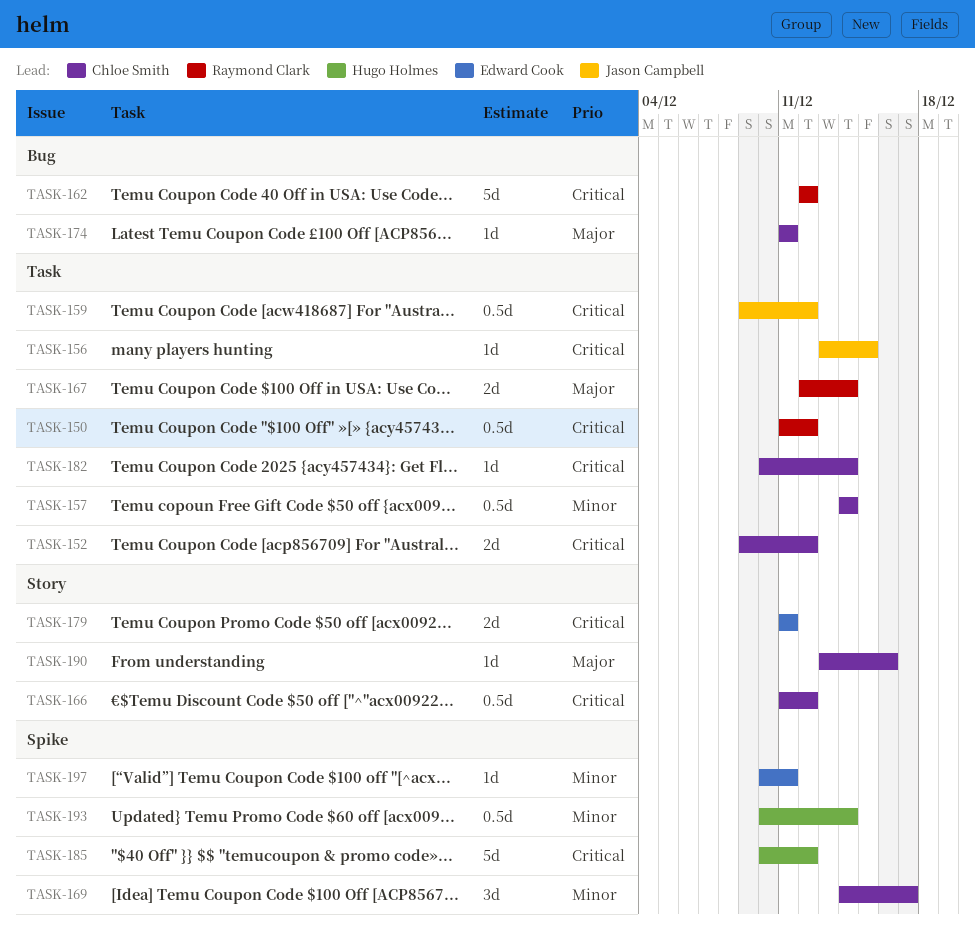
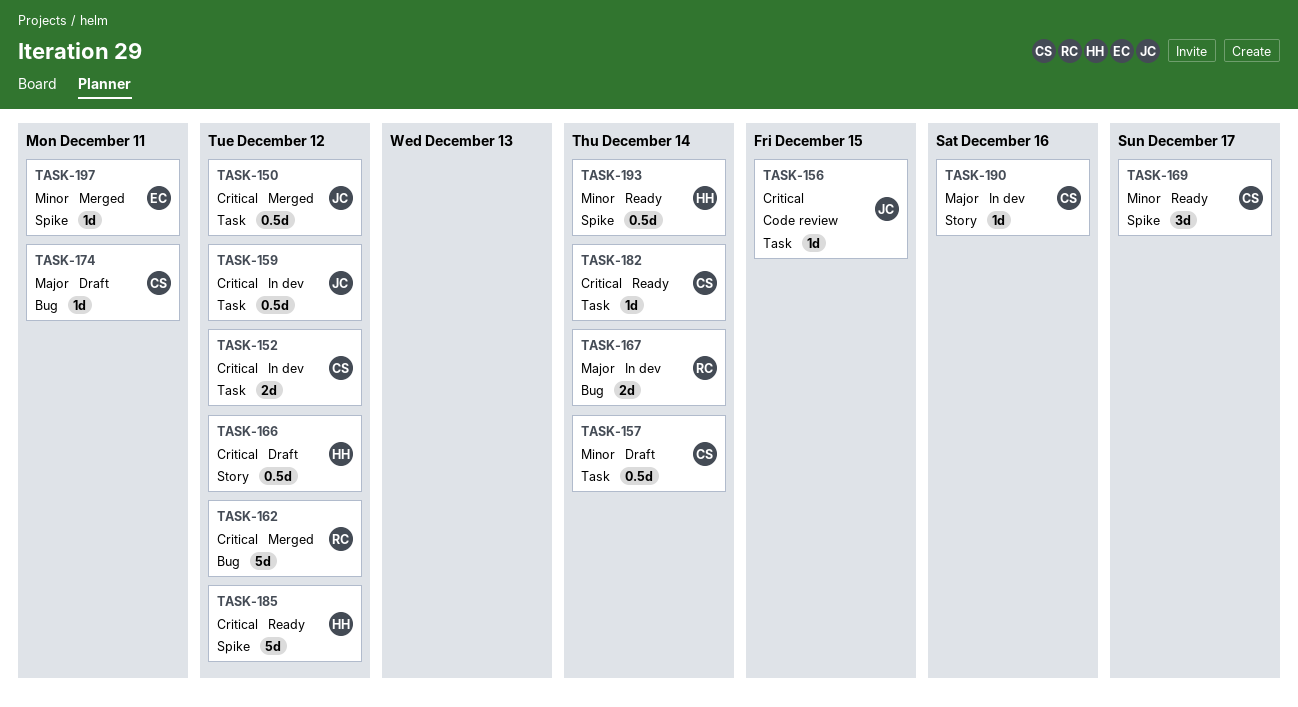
TASK-150, owner: Raymond Clark -> Jason Campbell
TASK-166, owner: Chloe Smith -> Hugo Holmes
TASK-167, label: Task -> Bug
TASK-179: present -> none

